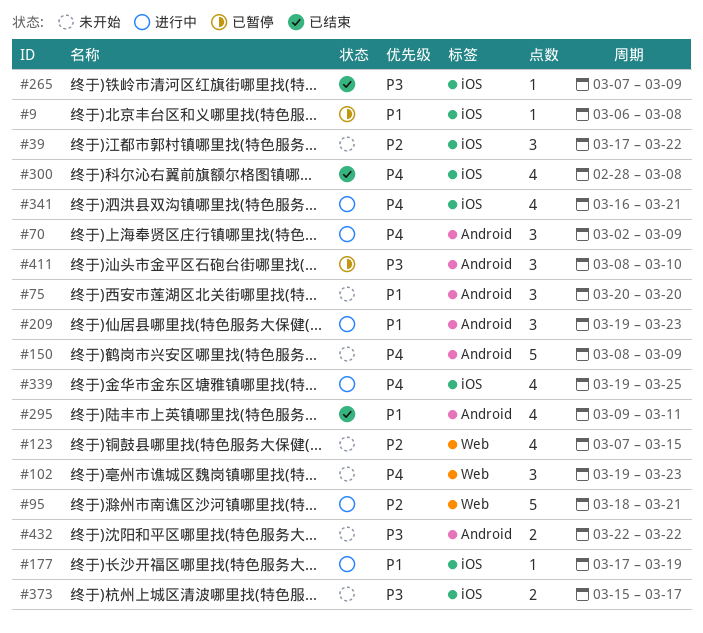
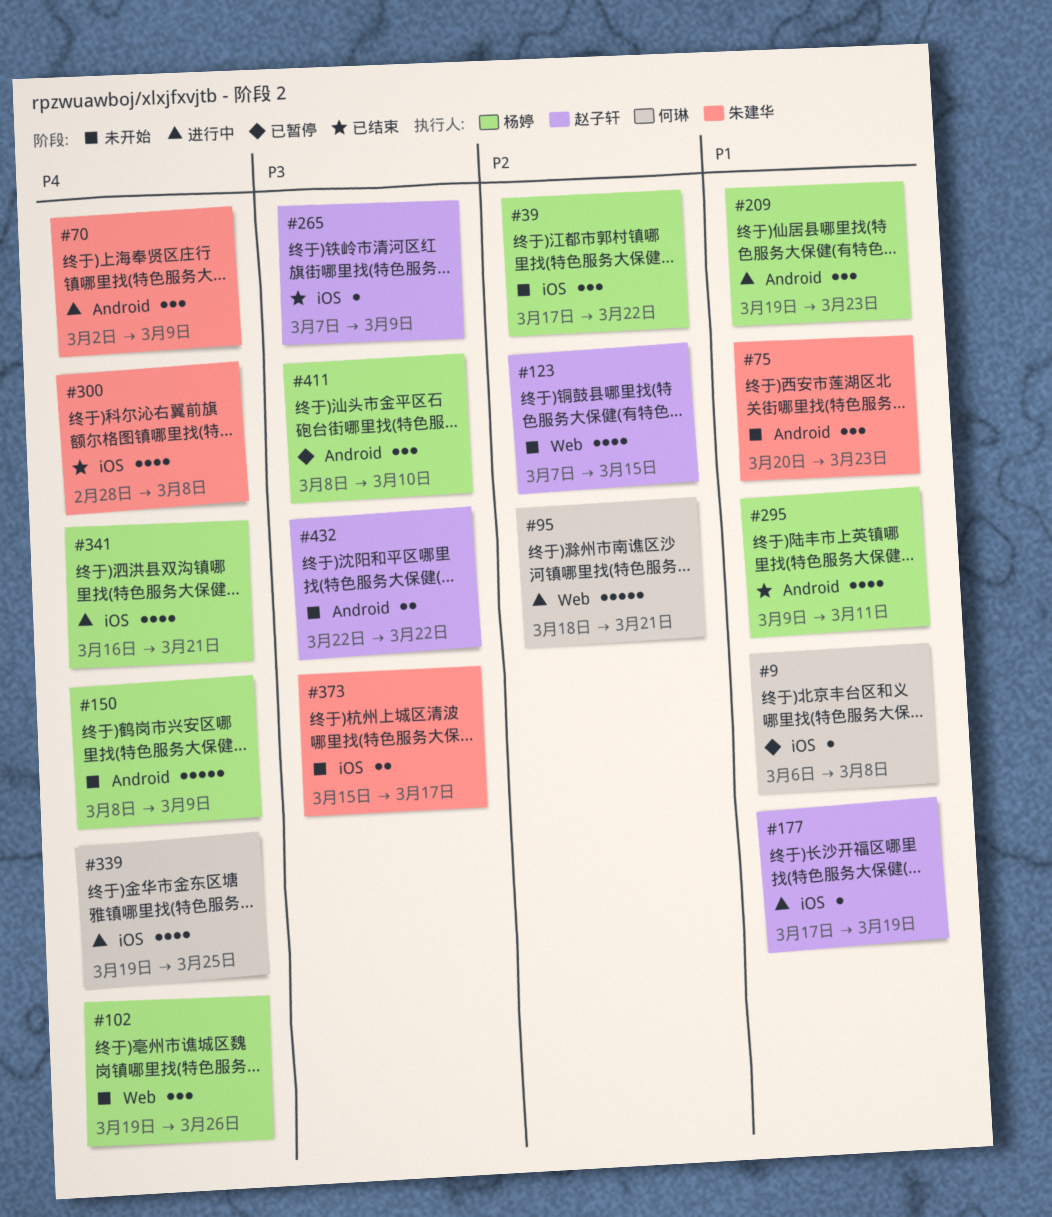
#75, due: Mar 20 -> Mar 23
#102, due: Mar 23 -> Mar 26

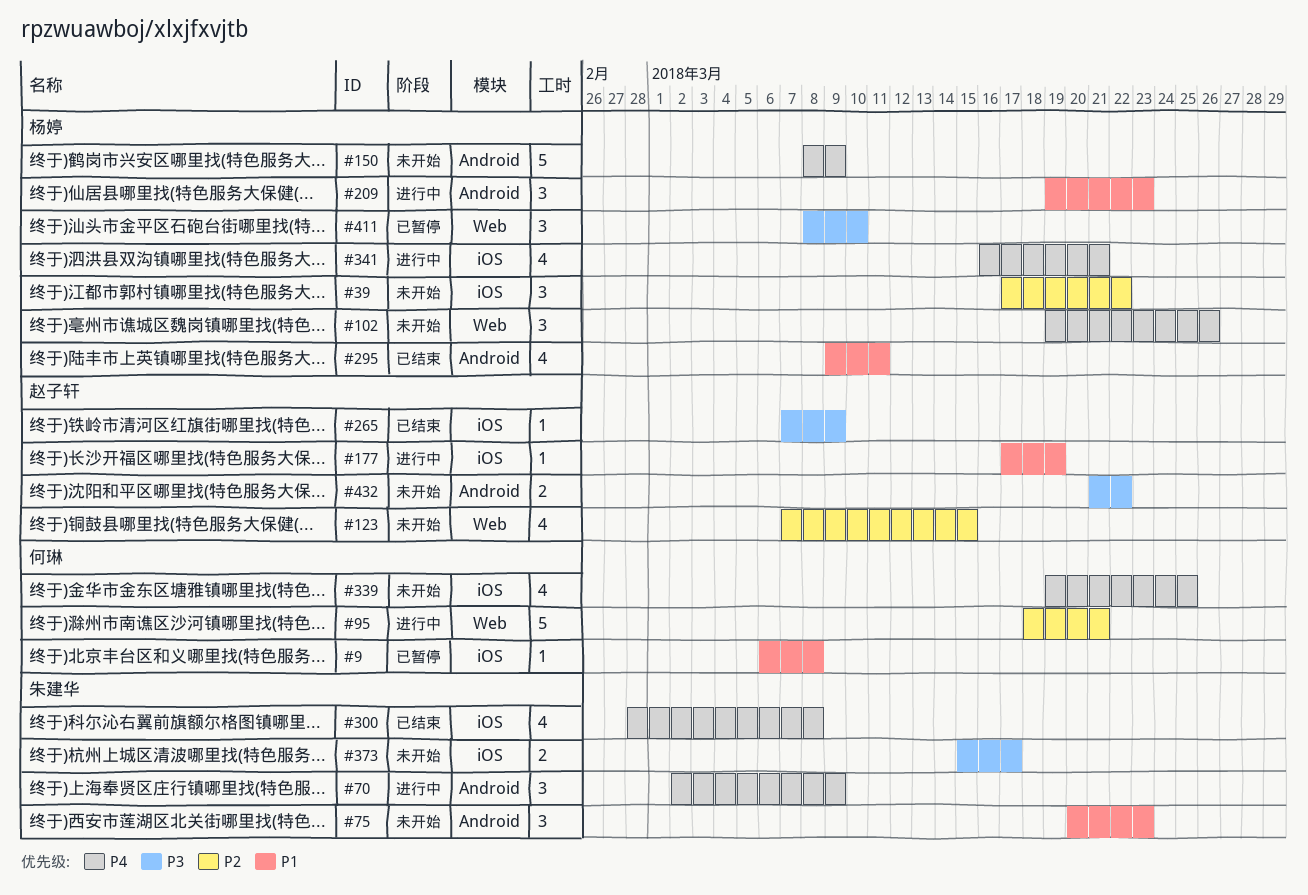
#339, status: 进行中 -> 未开始
#411, label: Android -> Web
#432, start: Mar 22 -> Mar 21

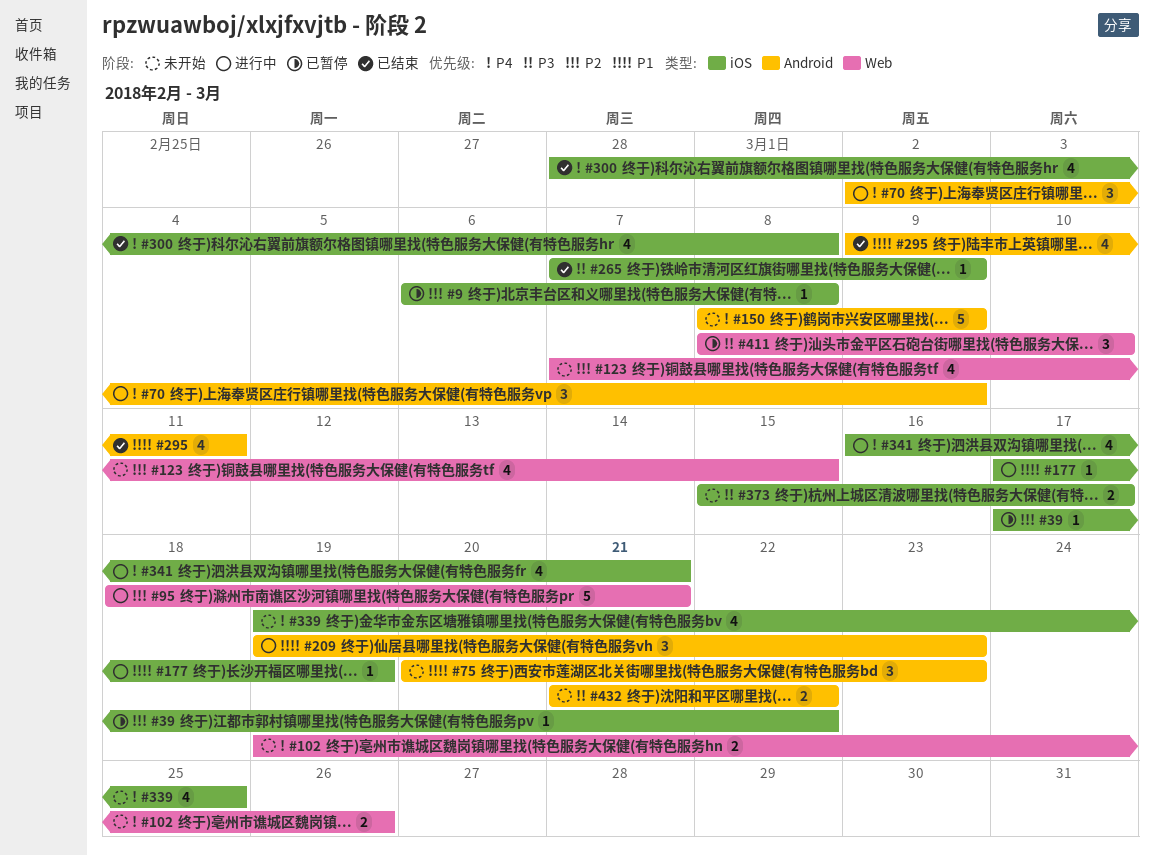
#9, priority: P1 -> P2
#39, status: 未开始 -> 已暂停
#39, estimate: 3 -> 1
#102, estimate: 3 -> 2

